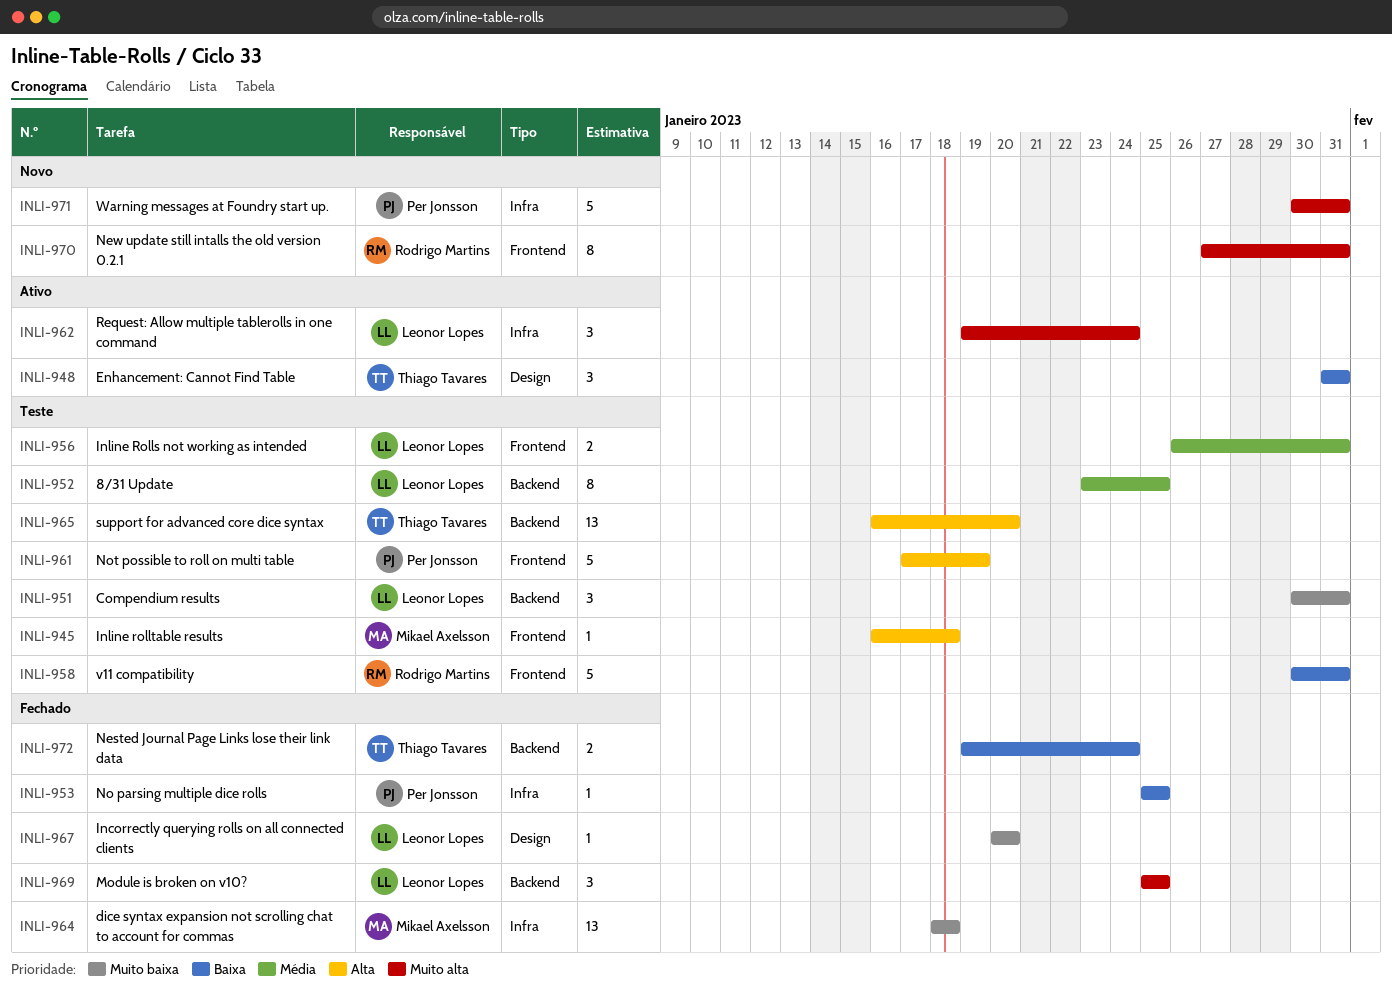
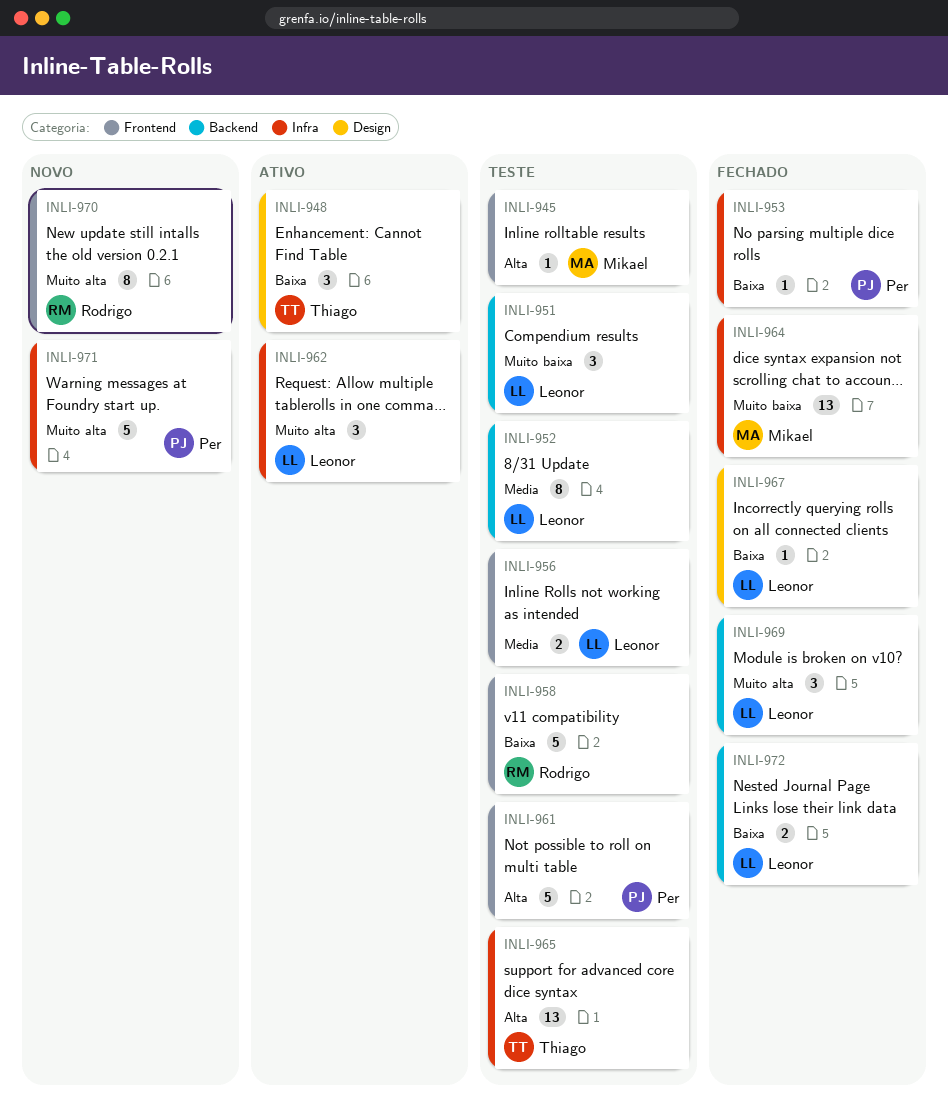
INLI-965, label: Backend -> Infra
INLI-967, priority: Muito baixa -> Baixa
INLI-972, owner: Thiago Tavares -> Leonor Lopes

